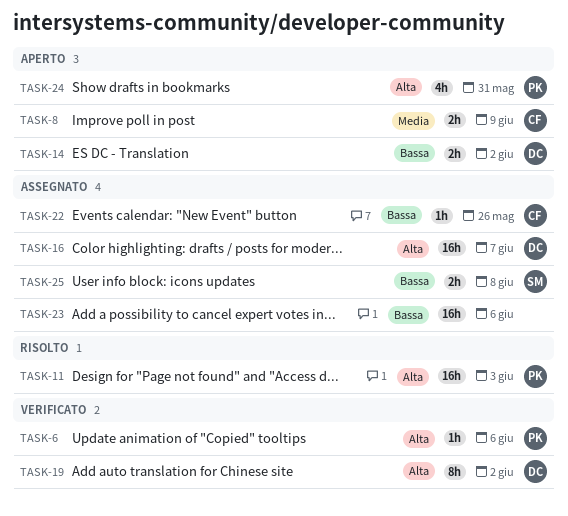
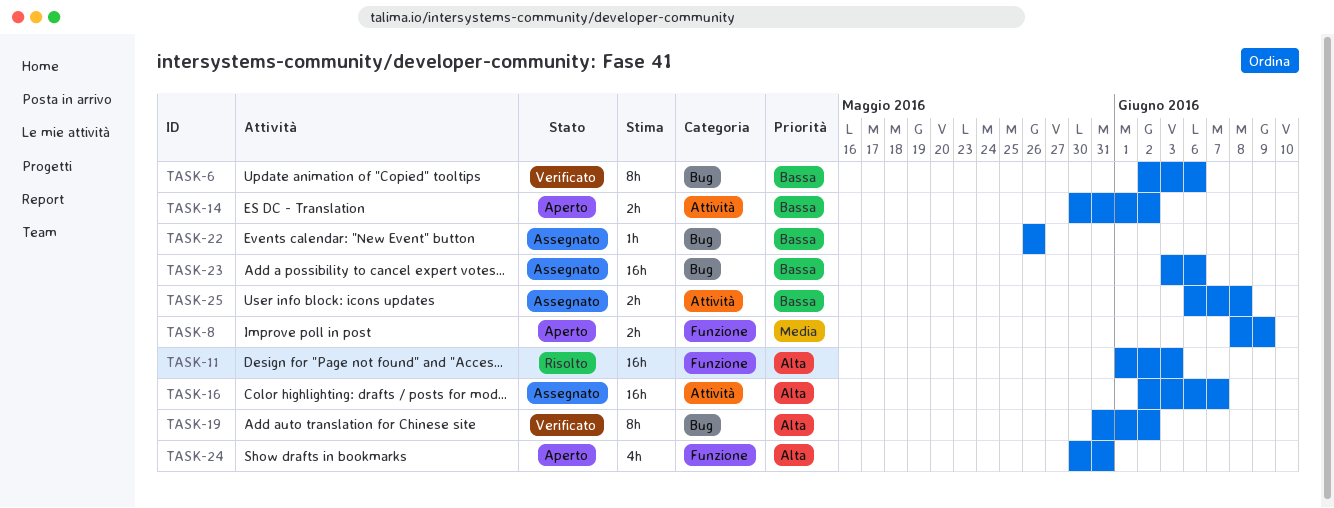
TASK-6, priority: Alta -> Bassa
TASK-6, estimate: 1h -> 8h

